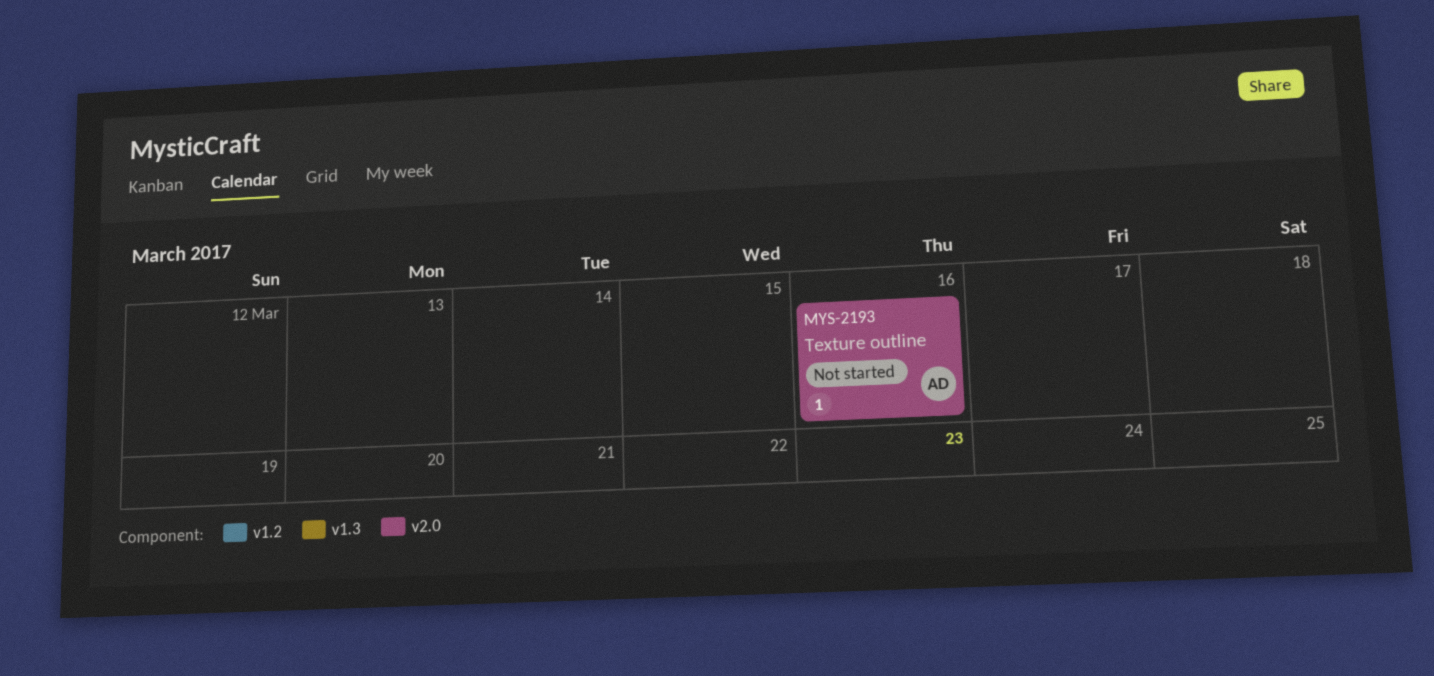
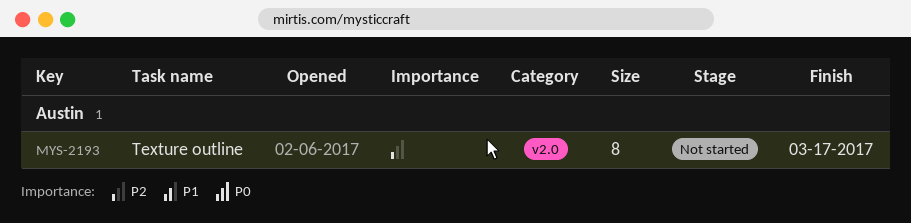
MYS-2193, estimate: 1 -> 8
MYS-2193, due: Mar 16 -> Mar 17

